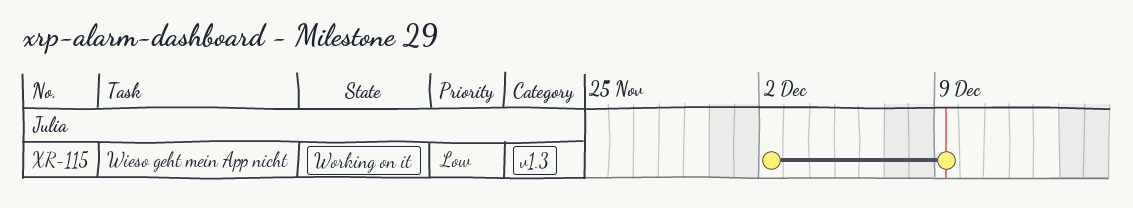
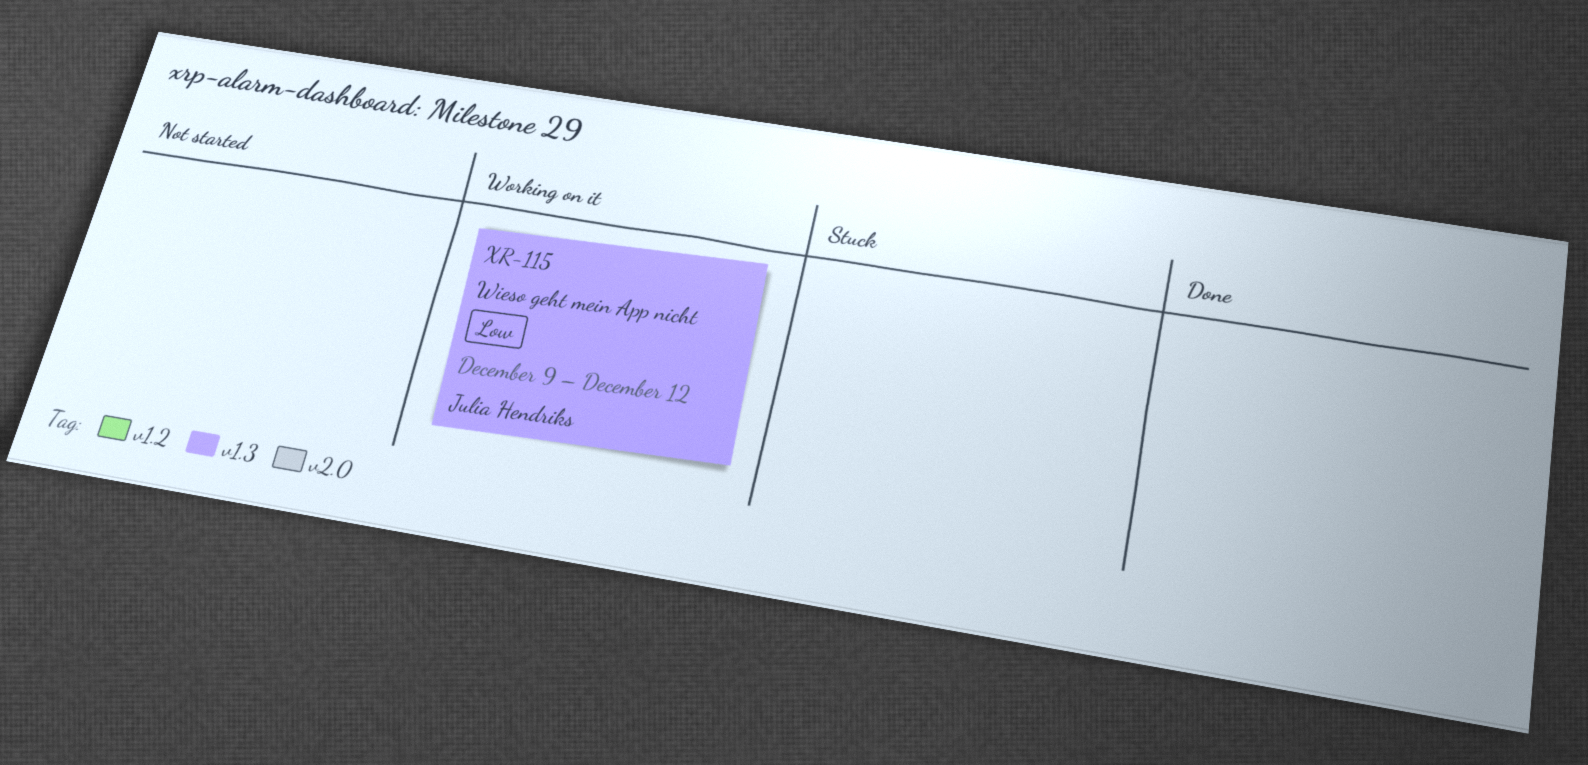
XR-115, start: Dec 2 -> Dec 9
XR-115, due: Dec 9 -> Dec 12

